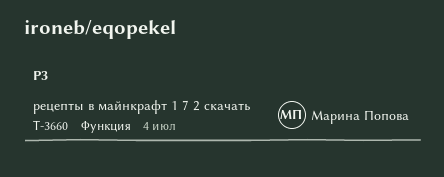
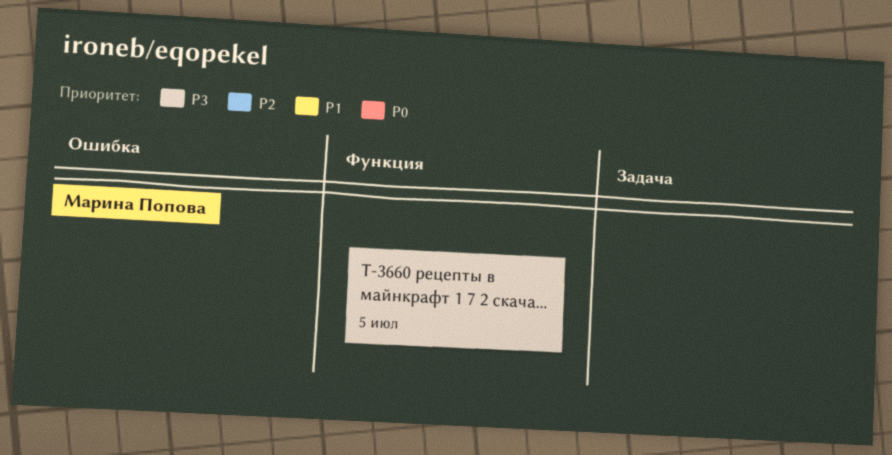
T-3660, due: Jul 4 -> Jul 5

